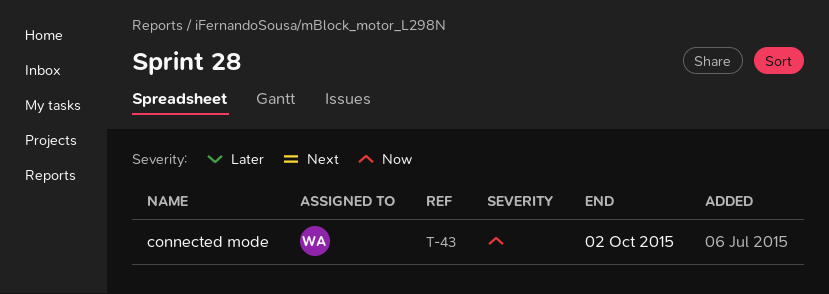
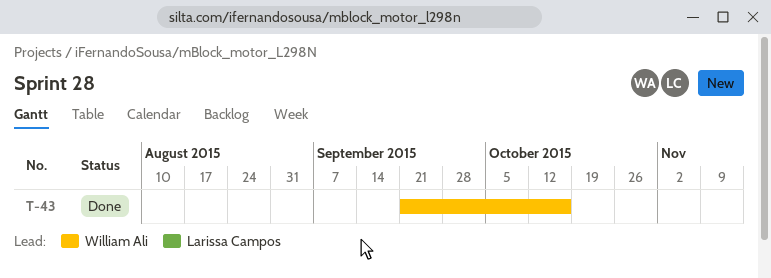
T-43, due: Oct 2 -> Oct 16

